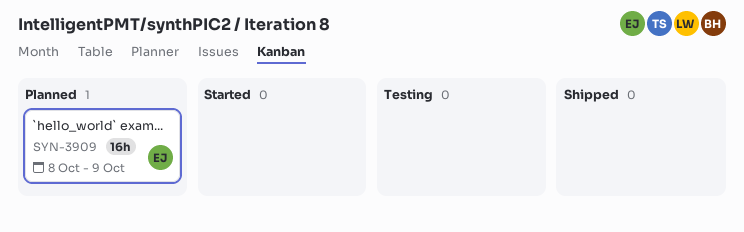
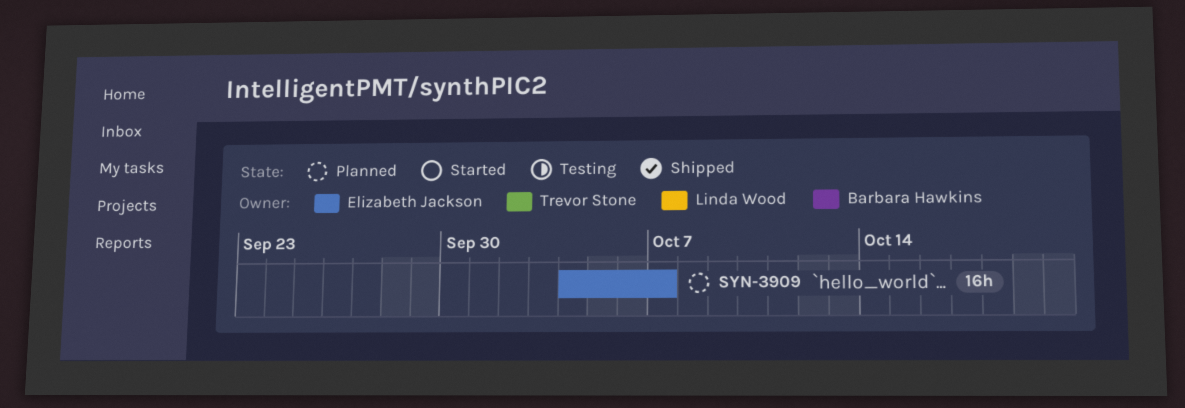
SYN-3909, start: Oct 8 -> Oct 4
SYN-3909, due: Oct 9 -> Oct 7

